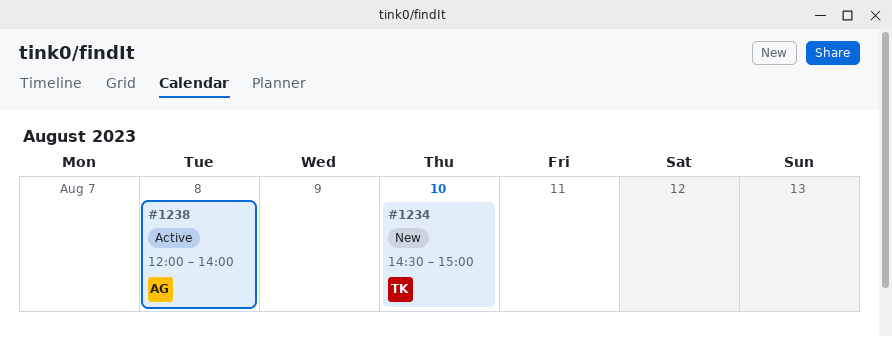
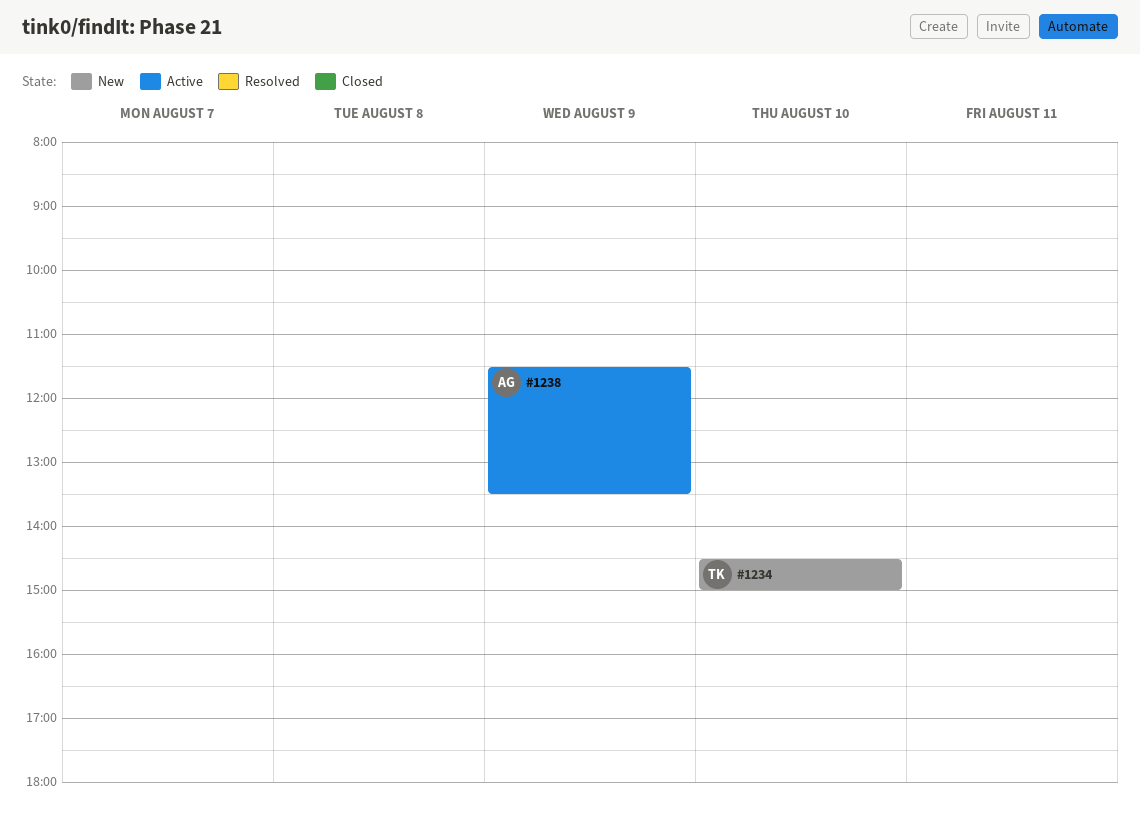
#1238, day: Aug 8 -> Aug 9
#1238, begins: 12:00 -> 11:30
#1238, ends: 14:00 -> 13:30

